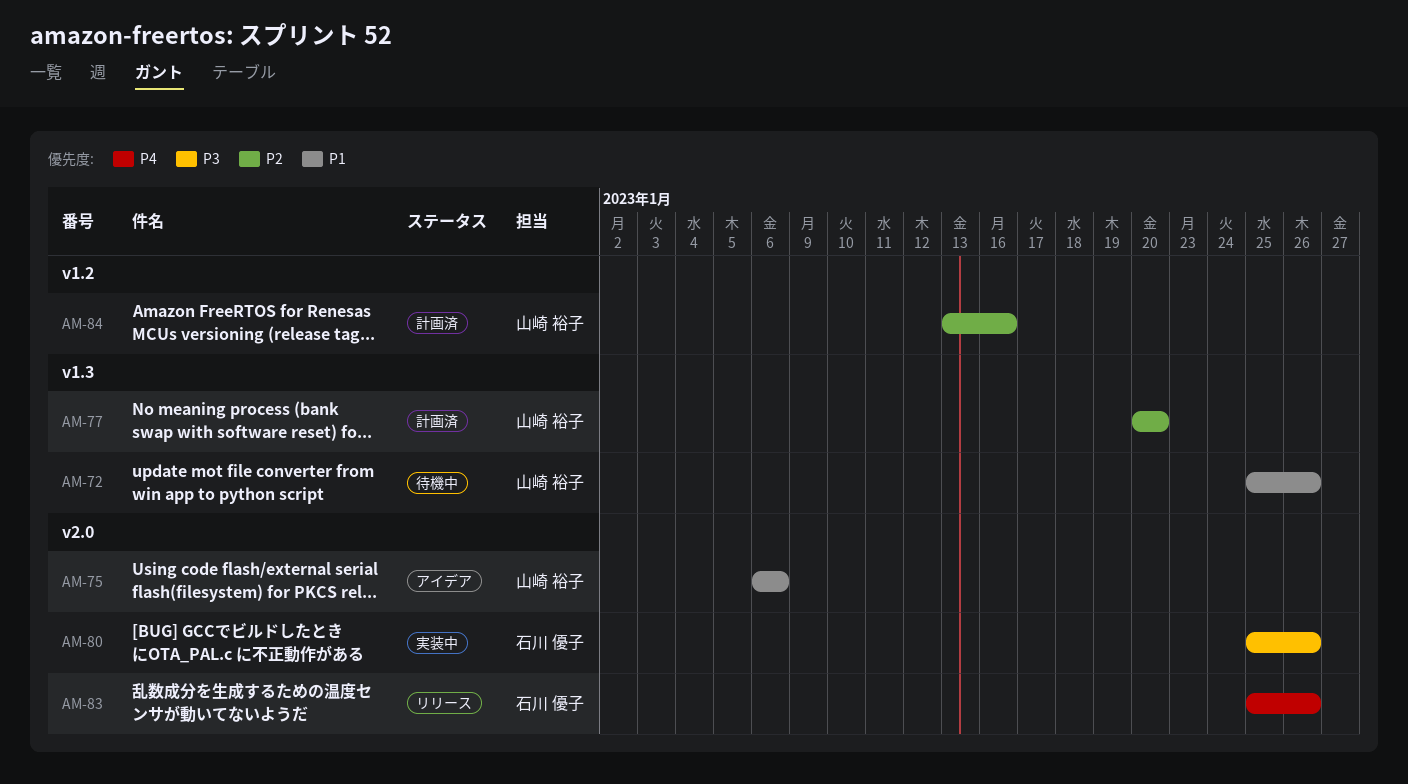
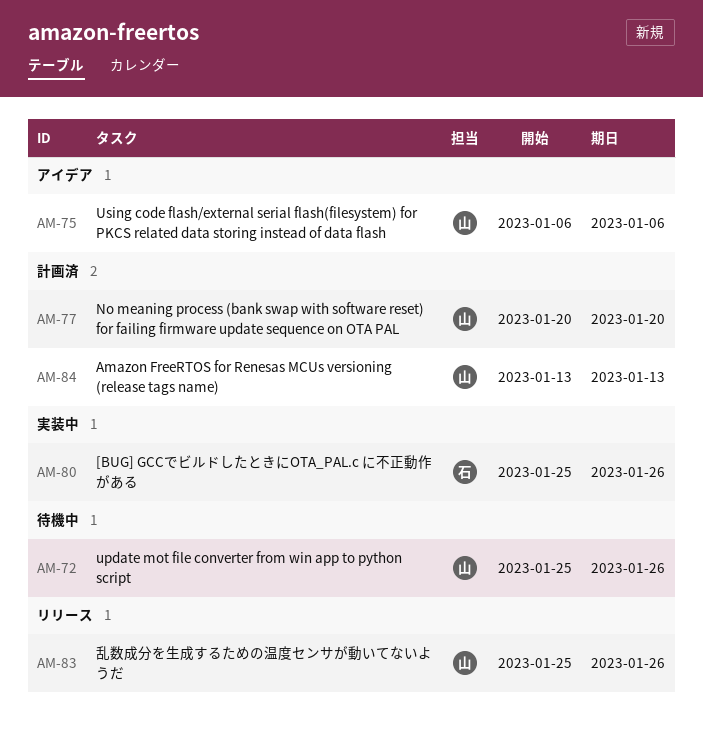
AM-83, owner: 石川 優子 -> 山崎 裕子
AM-84, due: Jan 16 -> Jan 13

